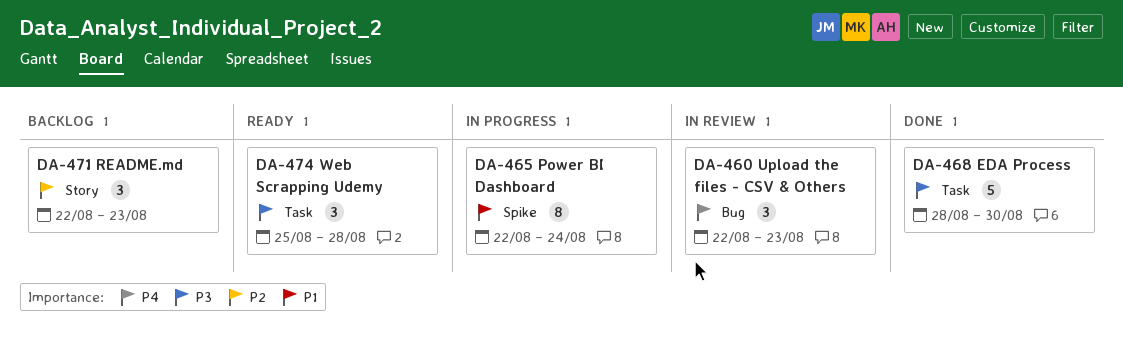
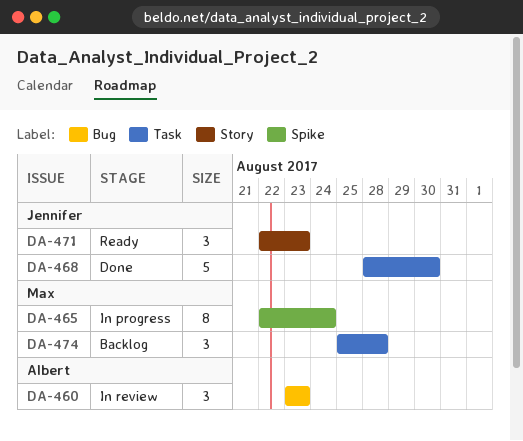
DA-460, start: Aug 22 -> Aug 23
DA-471, status: Backlog -> Ready
DA-474, status: Ready -> Backlog

